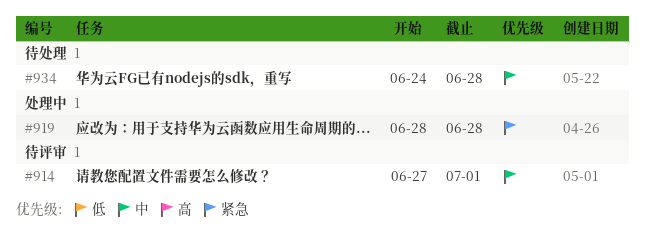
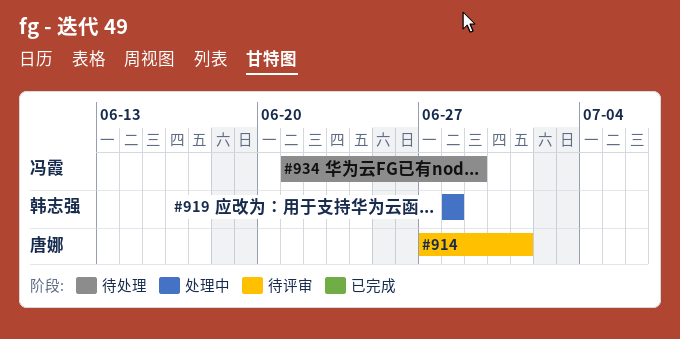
#934, start: Jun 24 -> Jun 21
#934, due: Jun 28 -> Jun 29

